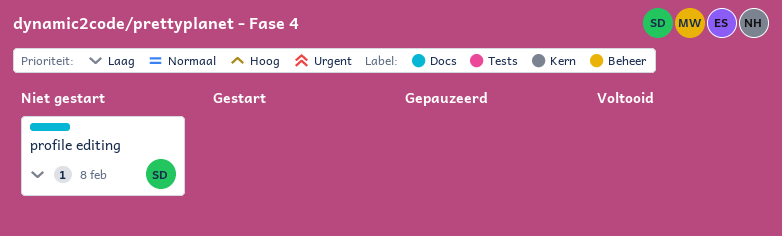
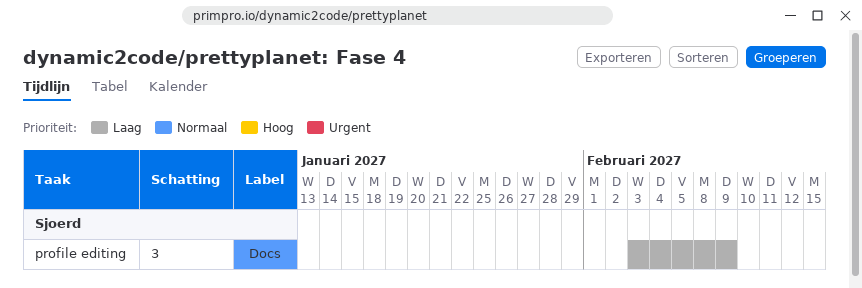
profile editing, estimate: 1 -> 3
profile editing, due: Feb 8 -> Feb 9

